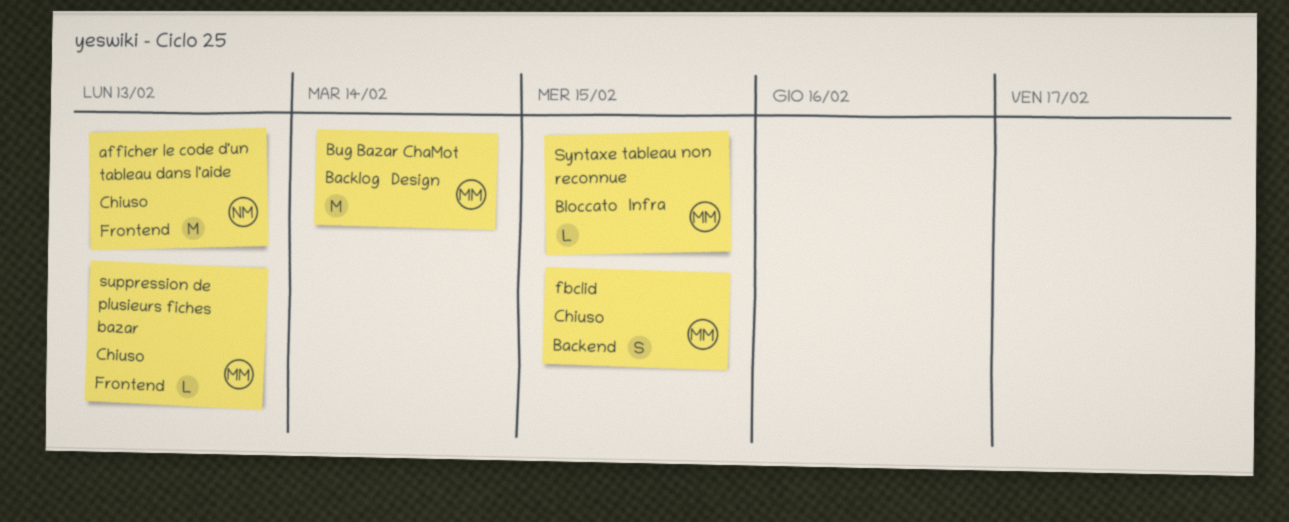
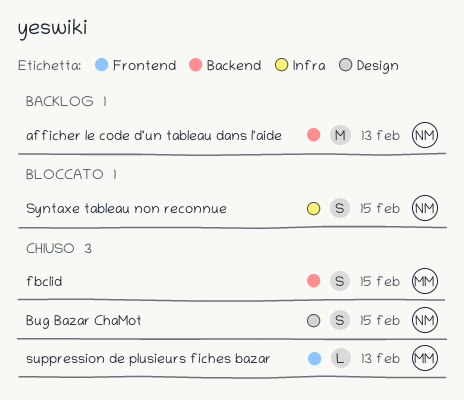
afficher le code d'un tableau dans l'aide, status: Chiuso -> Backlog
afficher le code d'un tableau dans l'aide, label: Frontend -> Backend
Bug Bazar ChaMot, status: Backlog -> Chiuso
Bug Bazar ChaMot, owner: MM -> NM
Bug Bazar ChaMot, estimate: M -> S
Bug Bazar ChaMot, due: Feb 14 -> Feb 15
Syntaxe tableau non reconnue, owner: MM -> NM
Syntaxe tableau non reconnue, estimate: L -> S

